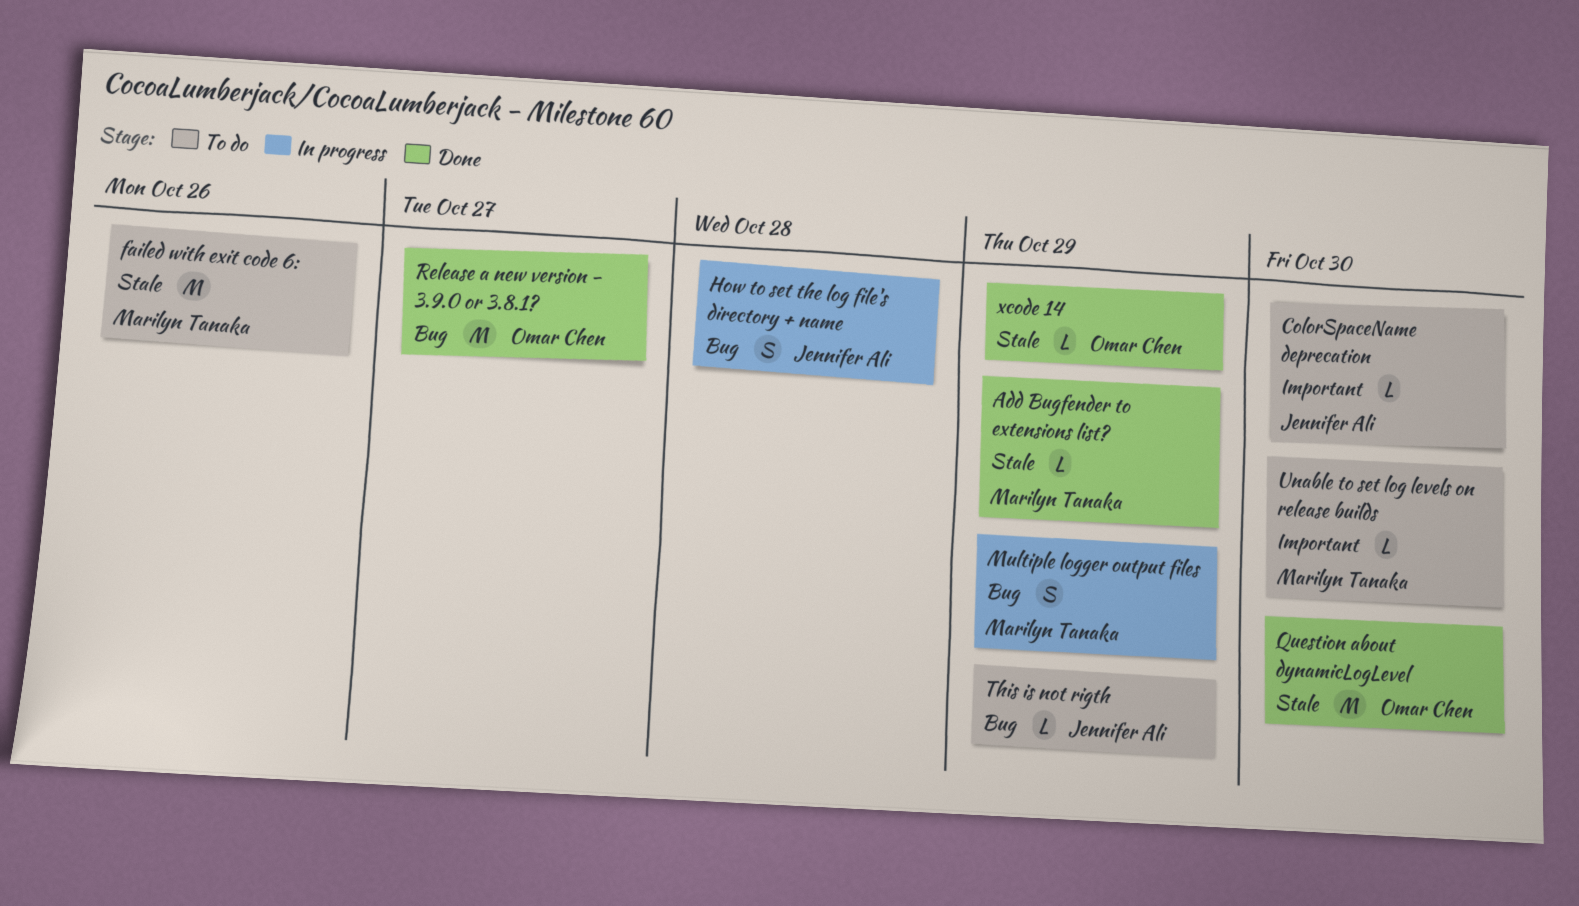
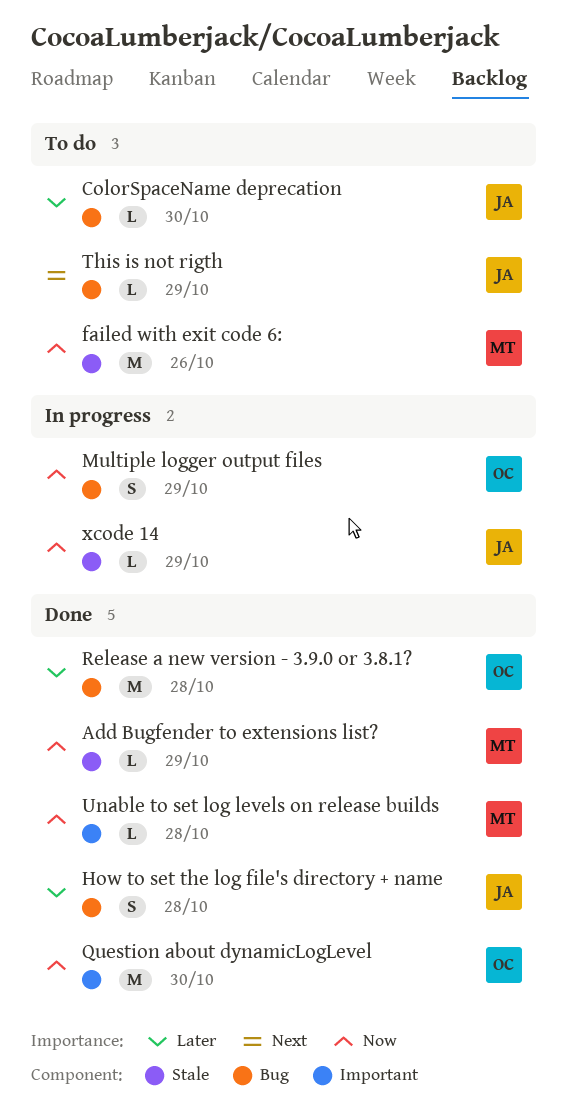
ColorSpaceName deprecation, label: Important -> Bug
How to set the log file's directory + name, status: In progress -> Done
Multiple logger output files, owner: Marilyn Tanaka -> Omar Chen
Question about dynamicLogLevel, label: Stale -> Important
Release a new version - 3.9.0 or 3.8.1?, due: Oct 27 -> Oct 28
Unable to set log levels on release builds, status: To do -> Done
Unable to set log levels on release builds, due: Oct 30 -> Oct 28
xcode 14, status: Done -> In progress
xcode 14, owner: Omar Chen -> Jennifer Ali

